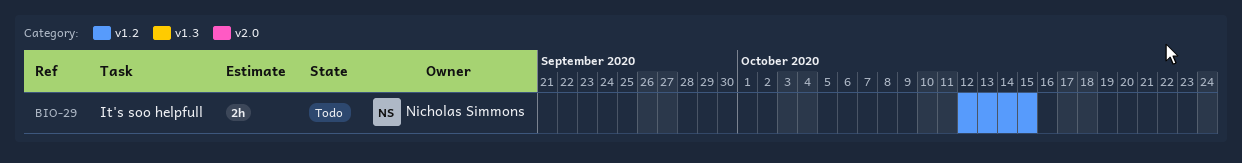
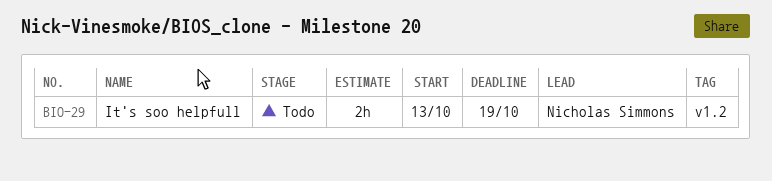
BIO-29, start: Oct 12 -> Oct 13
BIO-29, due: Oct 15 -> Oct 19

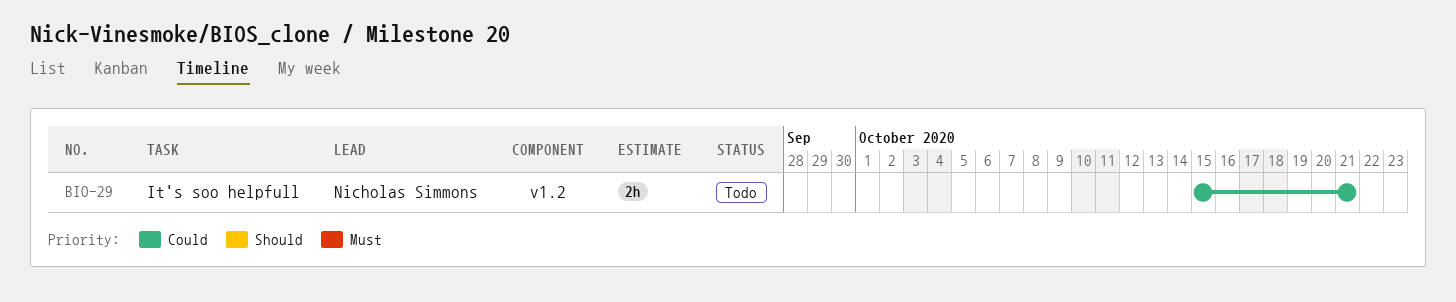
BIO-29, start: Oct 13 -> Oct 15
BIO-29, due: Oct 19 -> Oct 21

